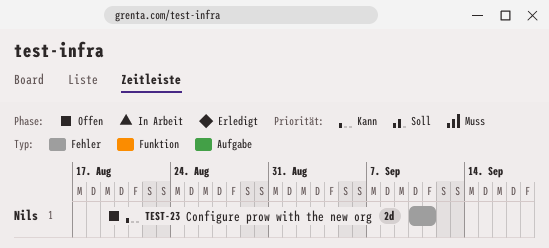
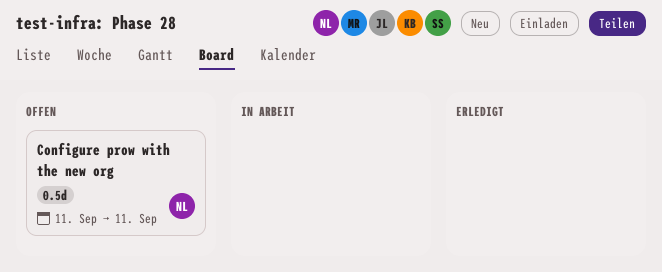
Configure prow with the new org, estimate: 2d -> 0.5d
Configure prow with the new org, start: Sep 10 -> Sep 11

